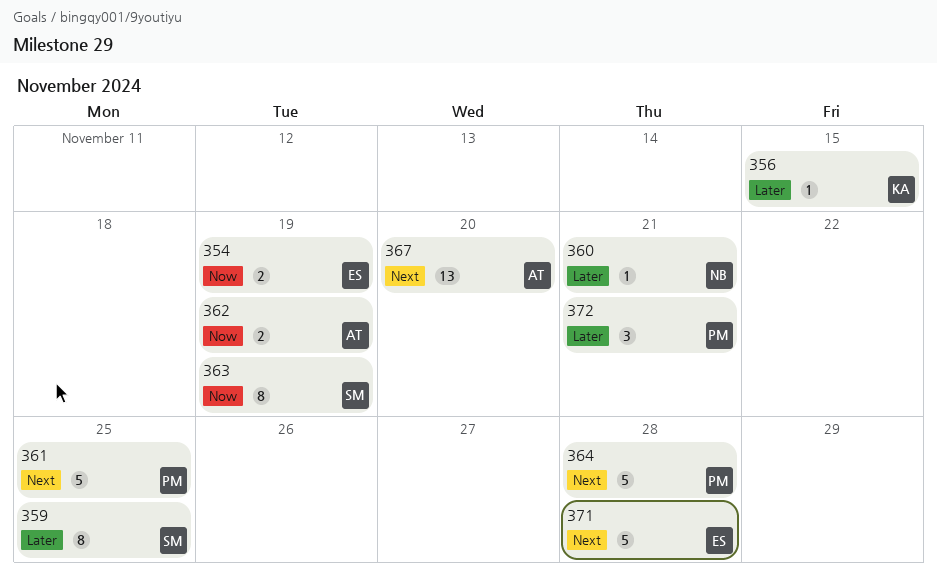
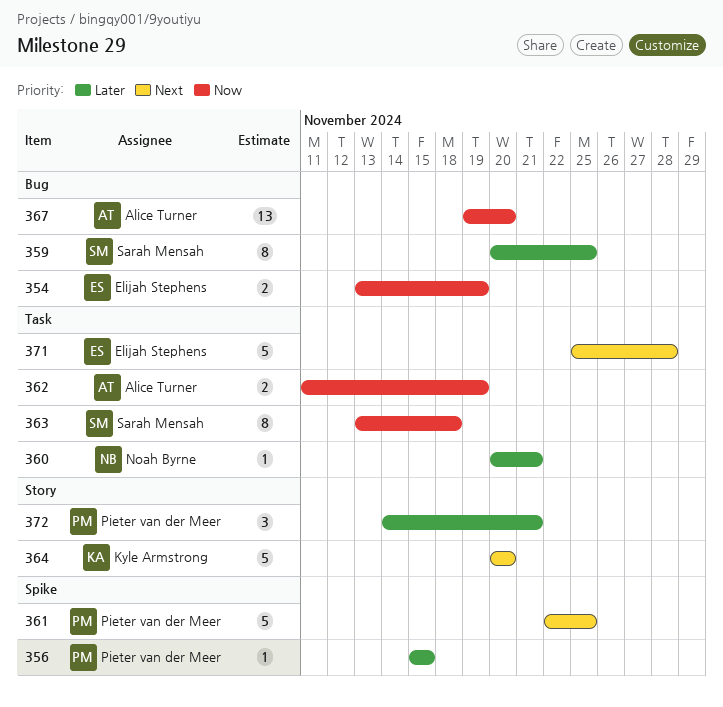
356, owner: Kyle Armstrong -> Pieter van der Meer
363, due: Nov 19 -> Nov 18
364, owner: Pieter van der Meer -> Kyle Armstrong
364, due: Nov 28 -> Nov 20
367, priority: Next -> Now

